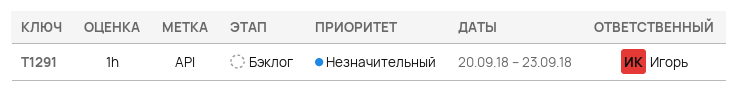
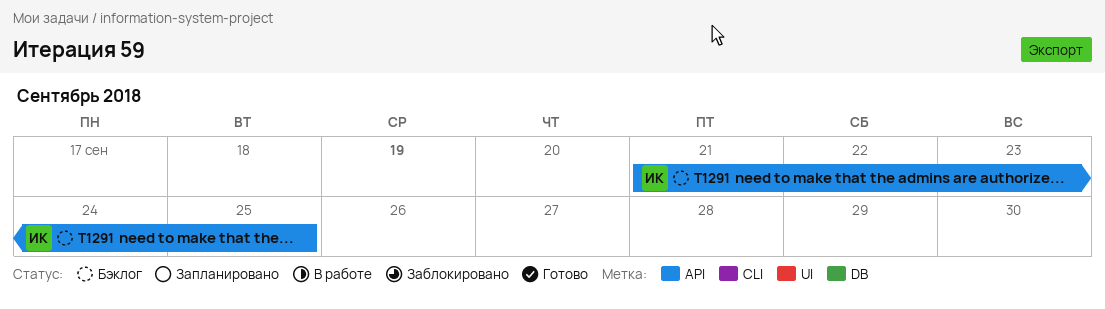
T1291, start: Sep 20 -> Sep 21
T1291, due: Sep 23 -> Sep 25

